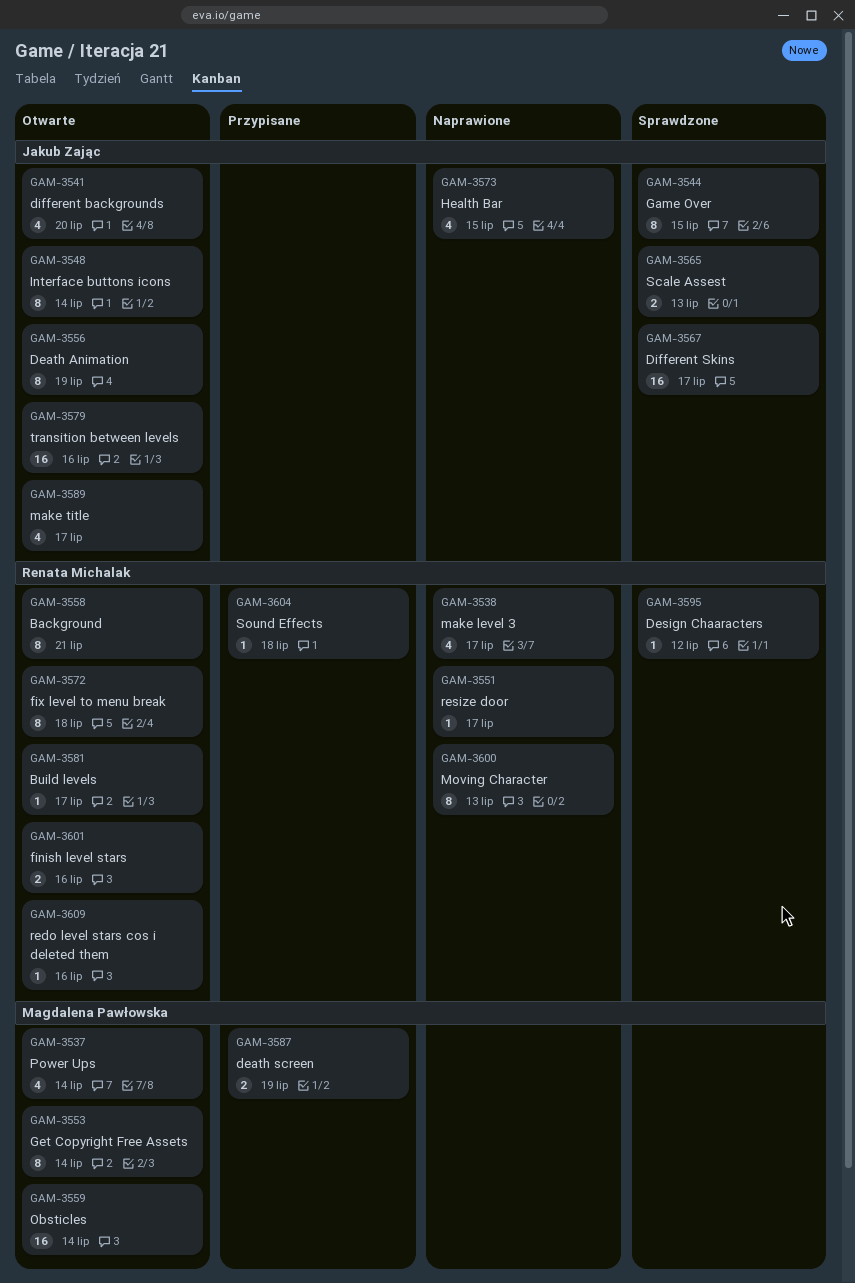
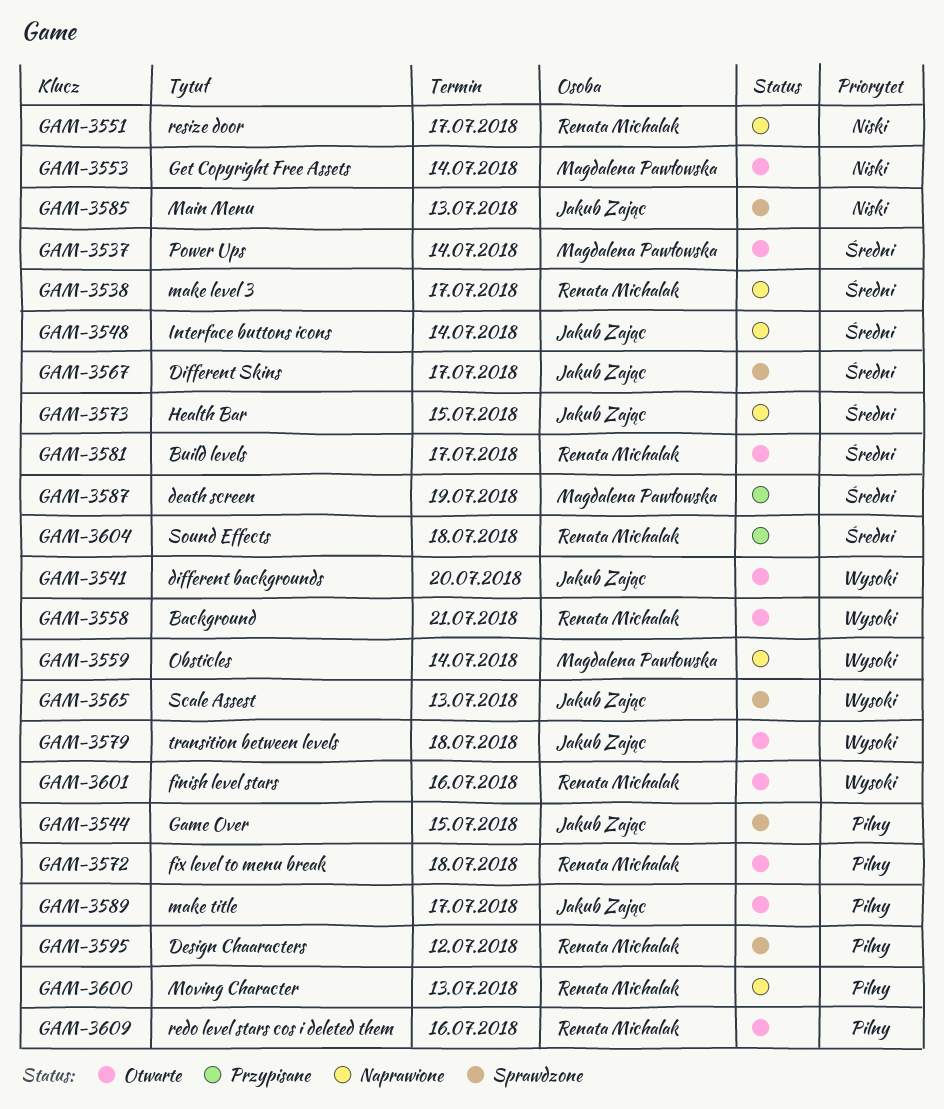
GAM-3548, status: Otwarte -> Naprawione
GAM-3556: present -> none
GAM-3559, status: Otwarte -> Naprawione
GAM-3579, due: Jul 16 -> Jul 18
GAM-3585: none -> present

